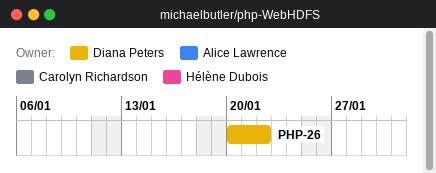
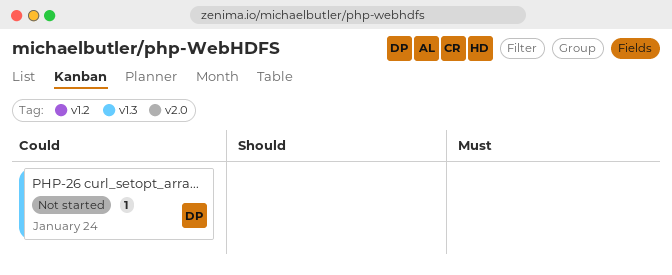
PHP-26, due: Jan 22 -> Jan 24

